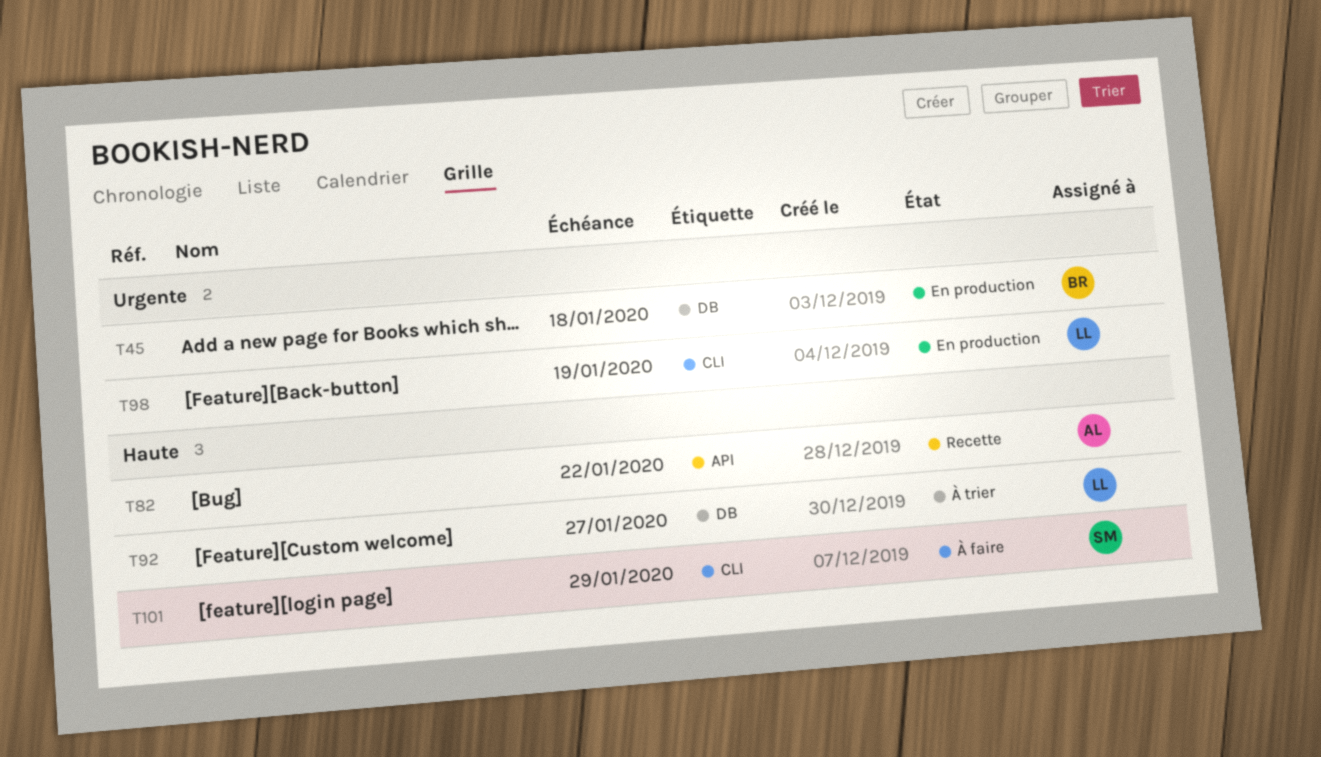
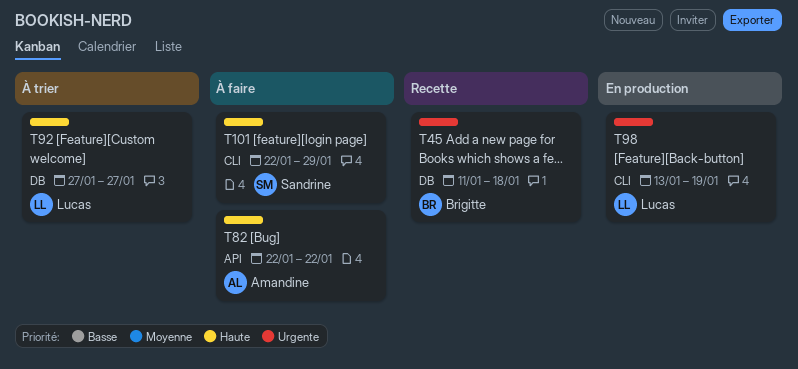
T45, status: En production -> Recette
T82, status: Recette -> À faire

